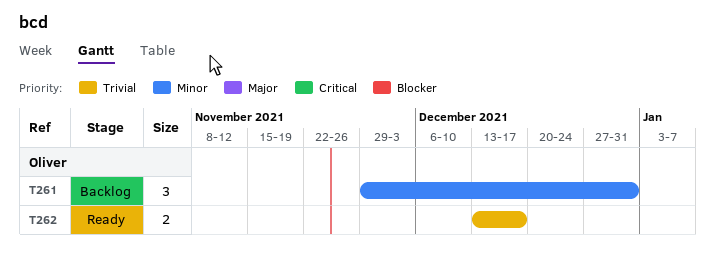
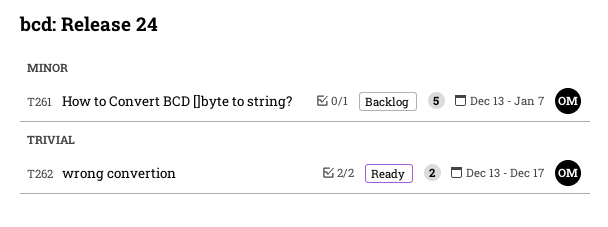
T261, estimate: 3 -> 5
T261, start: Nov 29 -> Dec 13
T261, due: Dec 31 -> Jan 7

